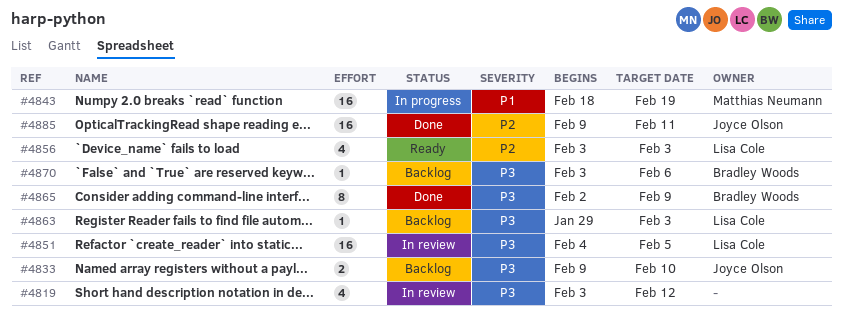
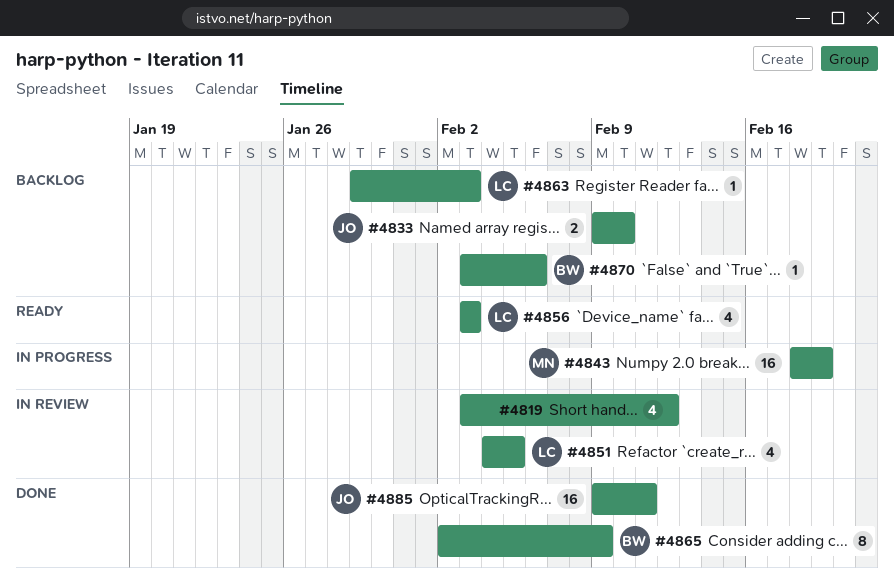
#4851, estimate: 16 -> 4

